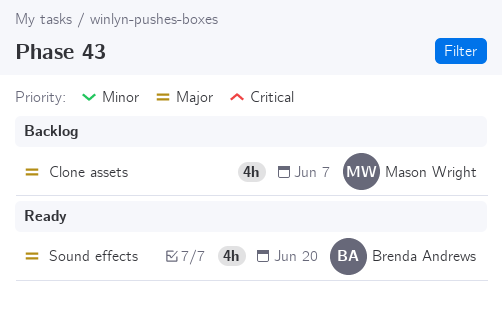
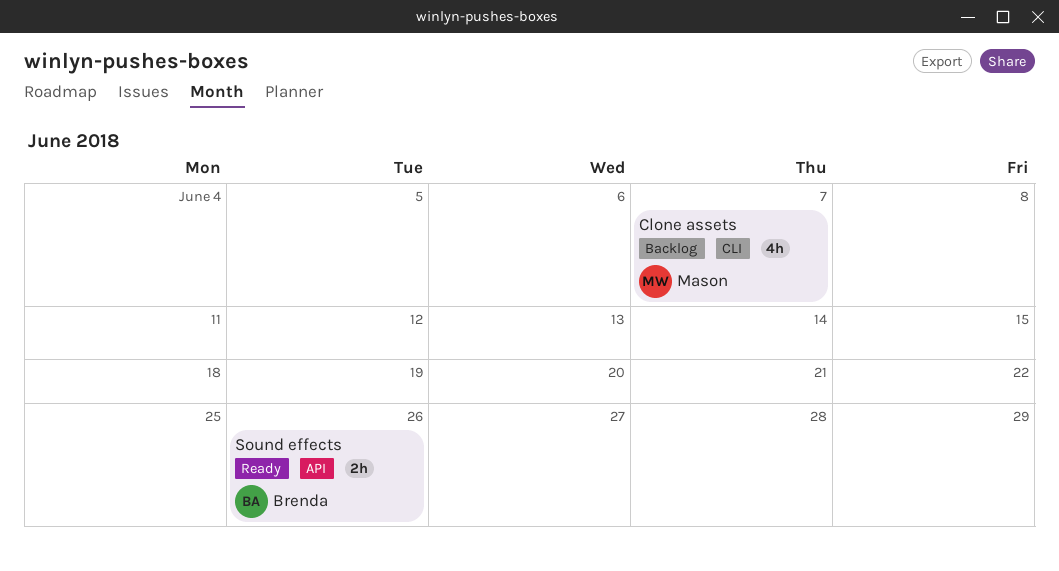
Sound effects, estimate: 4h -> 2h
Sound effects, due: Jun 20 -> Jun 26

